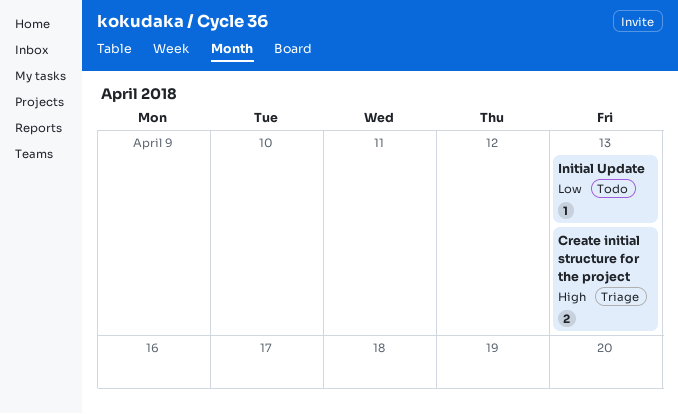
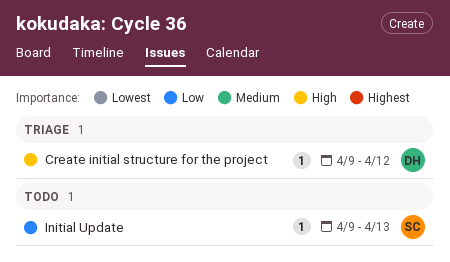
Create initial structure for the project, estimate: 2 -> 1
Create initial structure for the project, due: Apr 13 -> Apr 12

